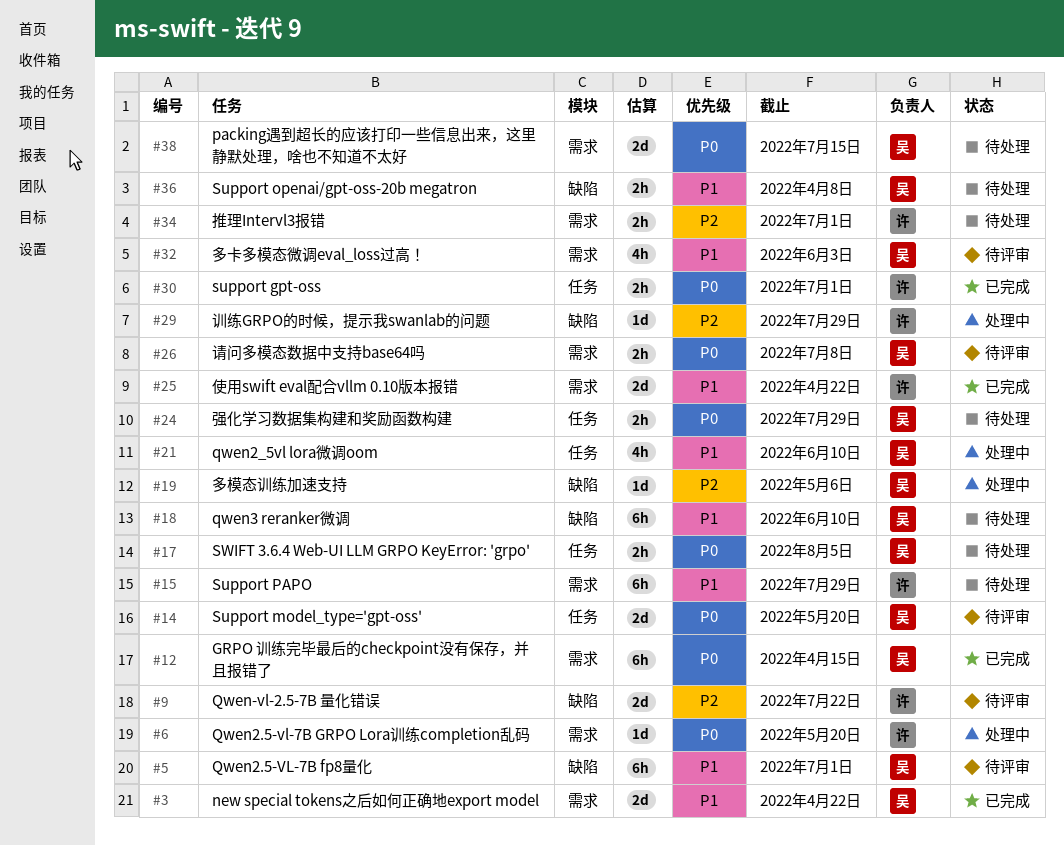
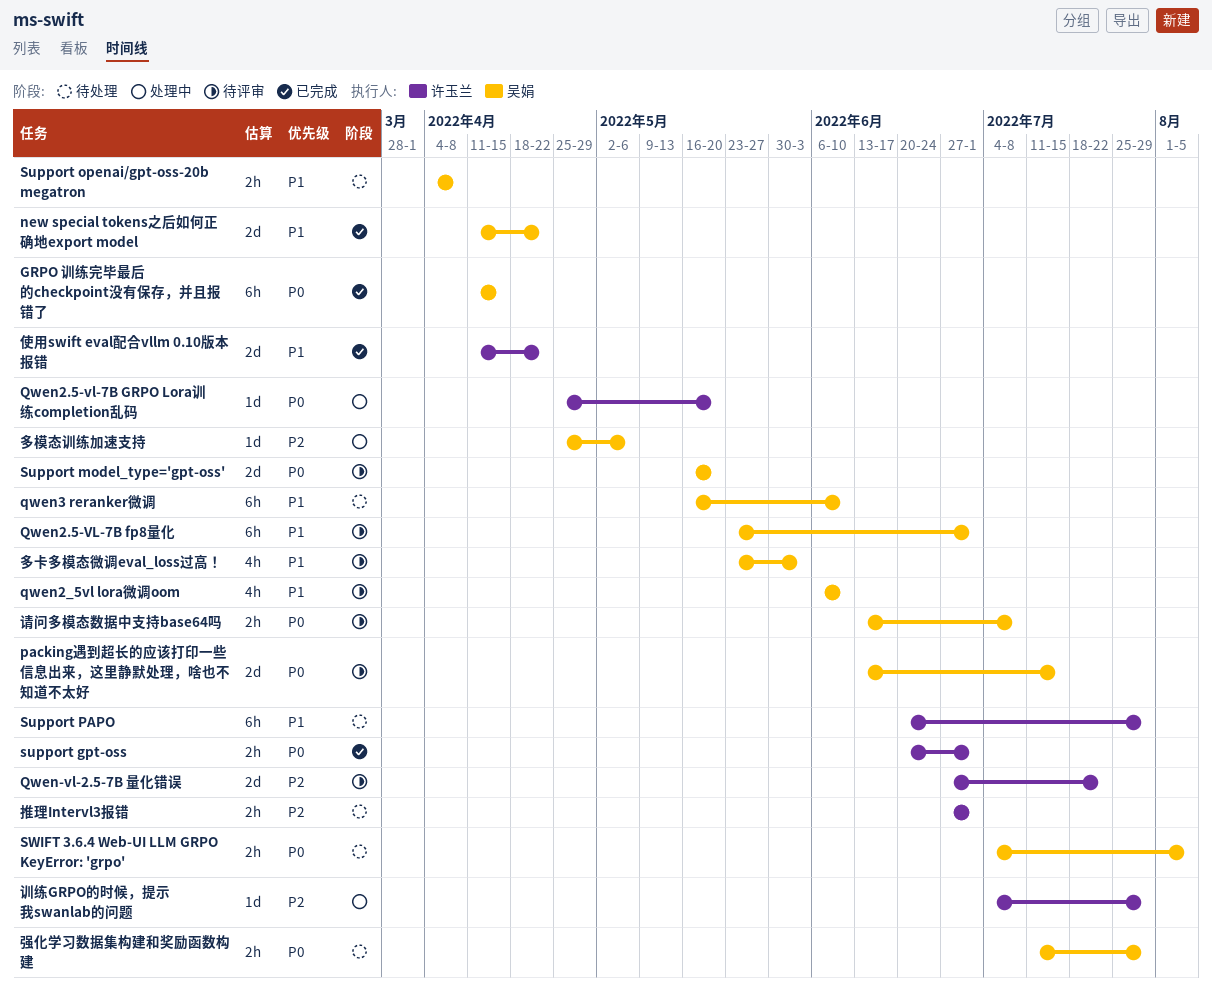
packing遇到超长的应该打印一些信息出来，这里静默处理，啥也不知道不太好, status: 待处理 -> 待评审
qwen2_5vl lora微调oom, status: 处理中 -> 待评审

